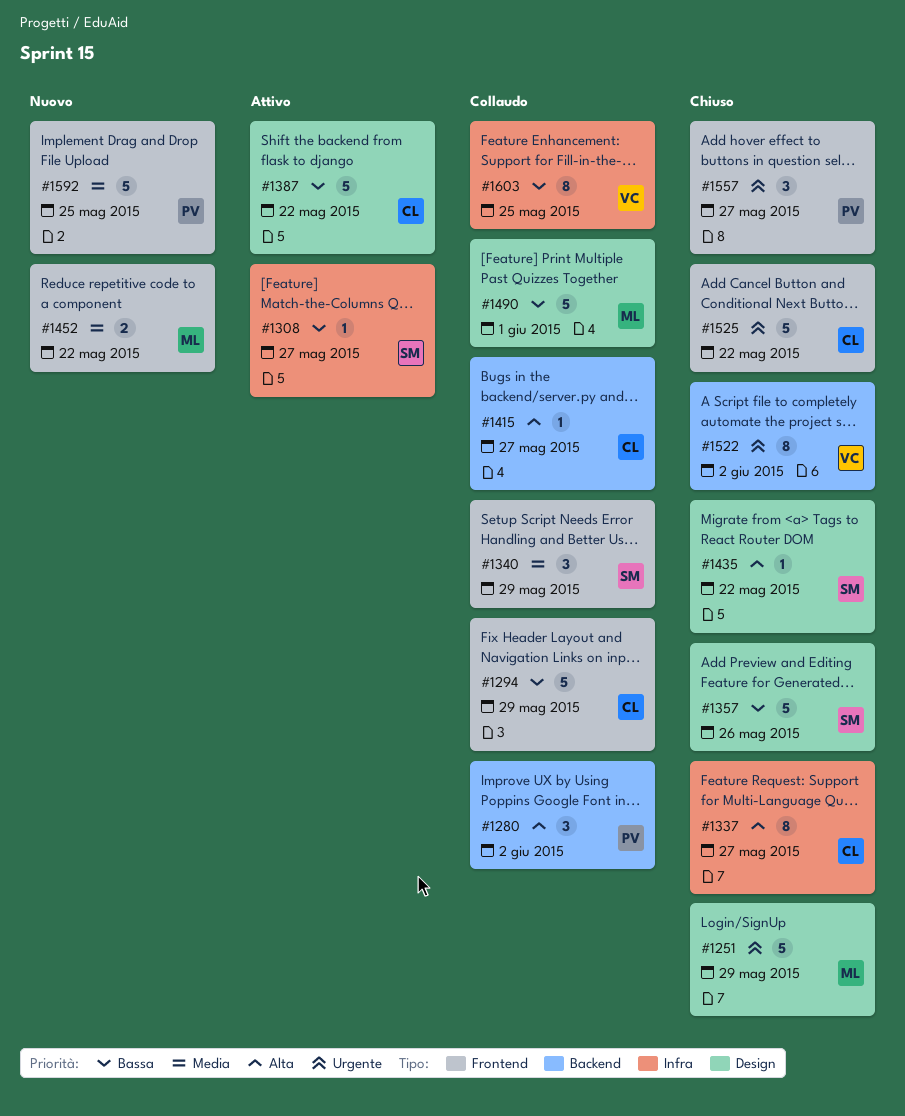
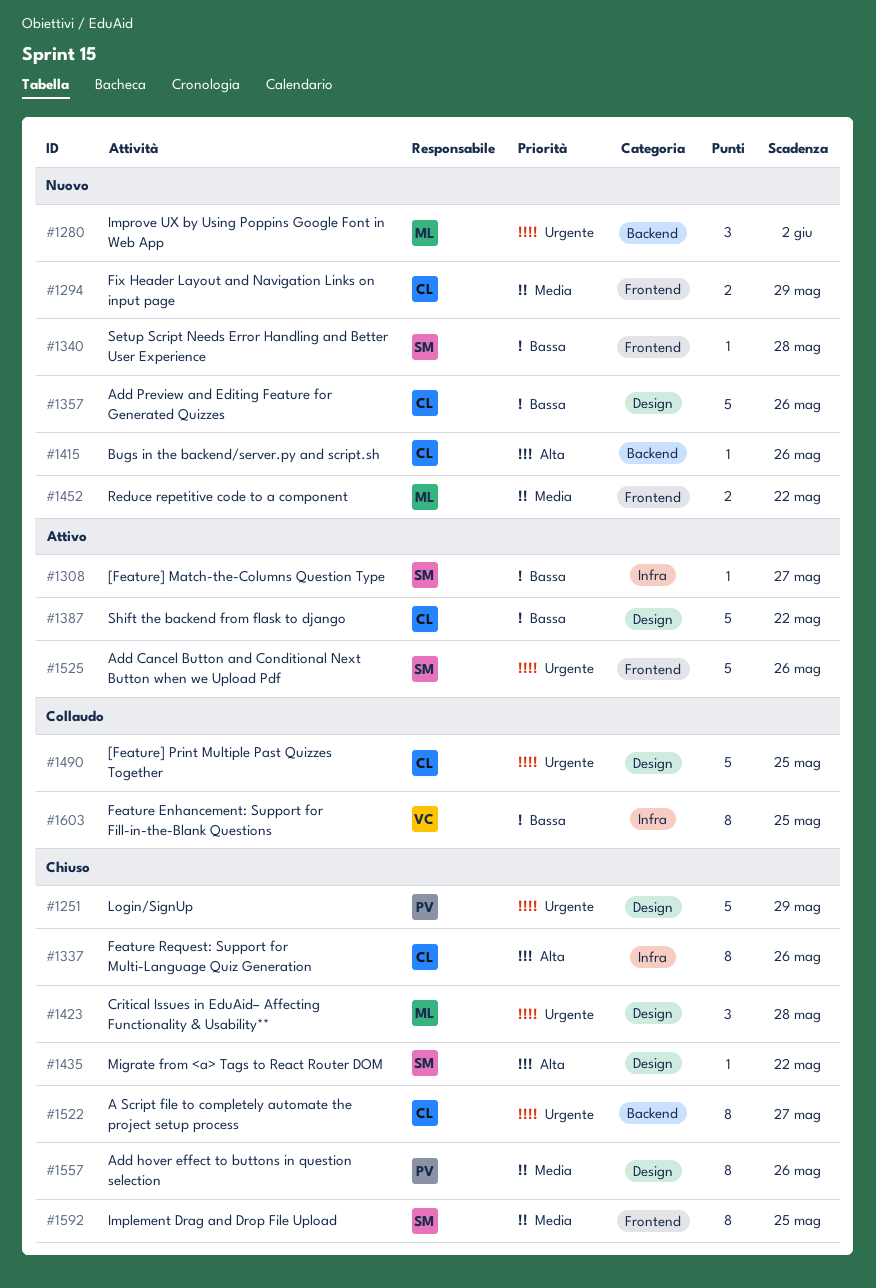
#1251, owner: ML -> PV
#1280, status: Collaudo -> Nuovo
#1280, owner: PV -> ML
#1280, priority: Alta -> Urgente
#1294, status: Collaudo -> Nuovo
#1294, priority: Bassa -> Media
#1294, estimate: 5 -> 2
#1337, due: May 27 -> May 26
#1340, status: Collaudo -> Nuovo
#1340, priority: Media -> Bassa
#1340, estimate: 3 -> 1
#1340, due: May 29 -> May 28
#1357, status: Chiuso -> Nuovo
#1357, owner: SM -> CL
#1415, status: Collaudo -> Nuovo
#1415, due: May 27 -> May 26
#1423: none -> present
#1490, owner: ML -> CL
#1490, priority: Bassa -> Urgente
#1490, due: Jun 1 -> May 25
#1522, owner: VC -> CL
#1522, due: Jun 2 -> May 27
#1525, status: Chiuso -> Attivo
#1525, owner: CL -> SM
#1525, due: May 22 -> May 26
#1557, priority: Urgente -> Media
#1557, label: Frontend -> Design
#1557, estimate: 3 -> 8
#1557, due: May 27 -> May 26
#1592, status: Nuovo -> Chiuso
#1592, owner: PV -> SM
#1592, estimate: 5 -> 8

